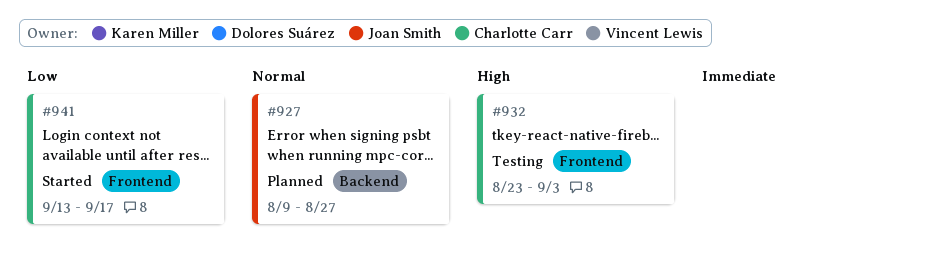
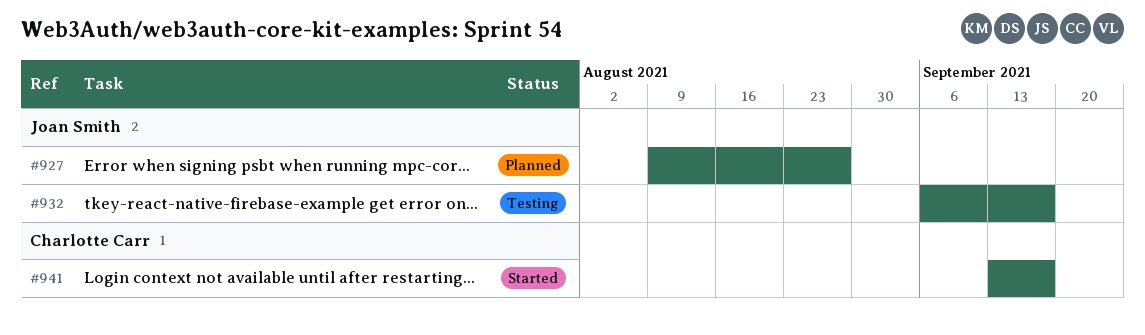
#932, owner: Charlotte Carr -> Joan Smith
#932, start: Aug 23 -> Sep 6
#932, due: Sep 3 -> Sep 17

